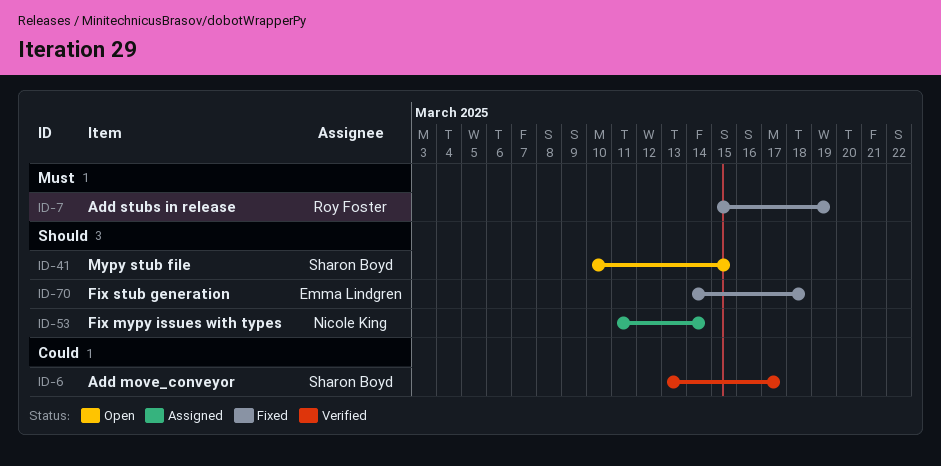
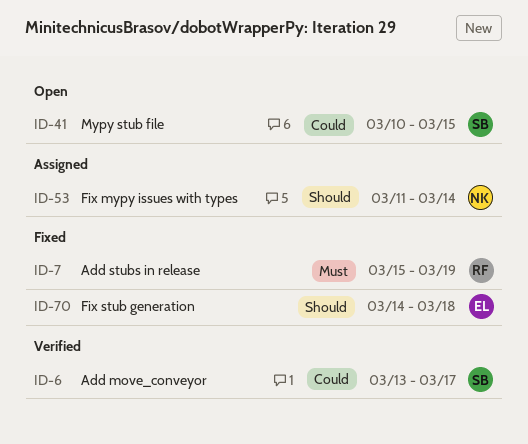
ID-41, priority: Should -> Could

